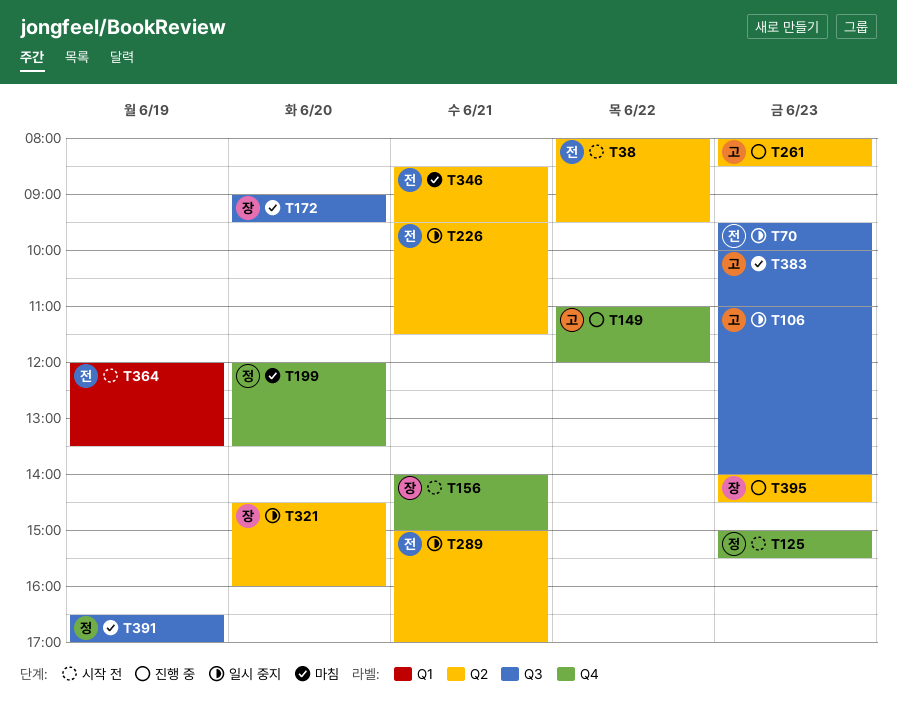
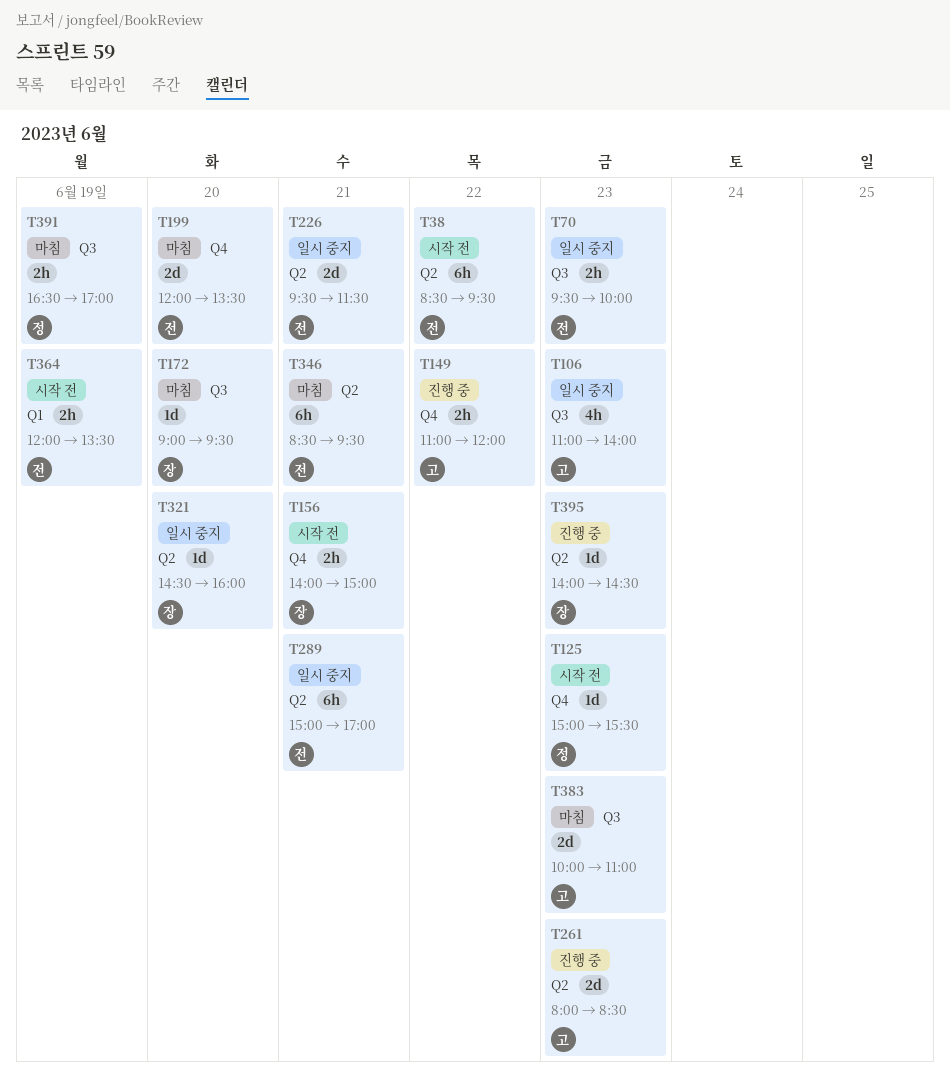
T38, begins: 08:00 -> 08:30
T199, owner: 정 -> 전

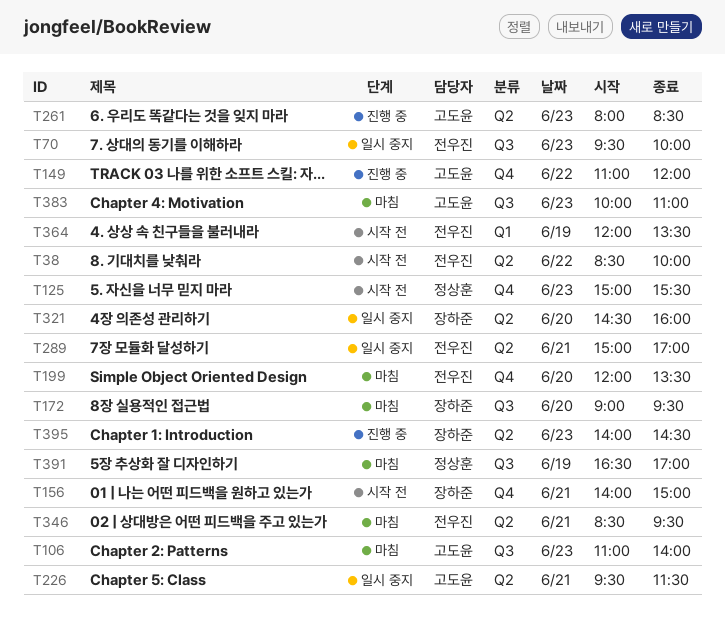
T38, ends: 09:30 -> 10:00
T106, status: 일시 중지 -> 마침
T226, owner: 전우진 -> 고도윤

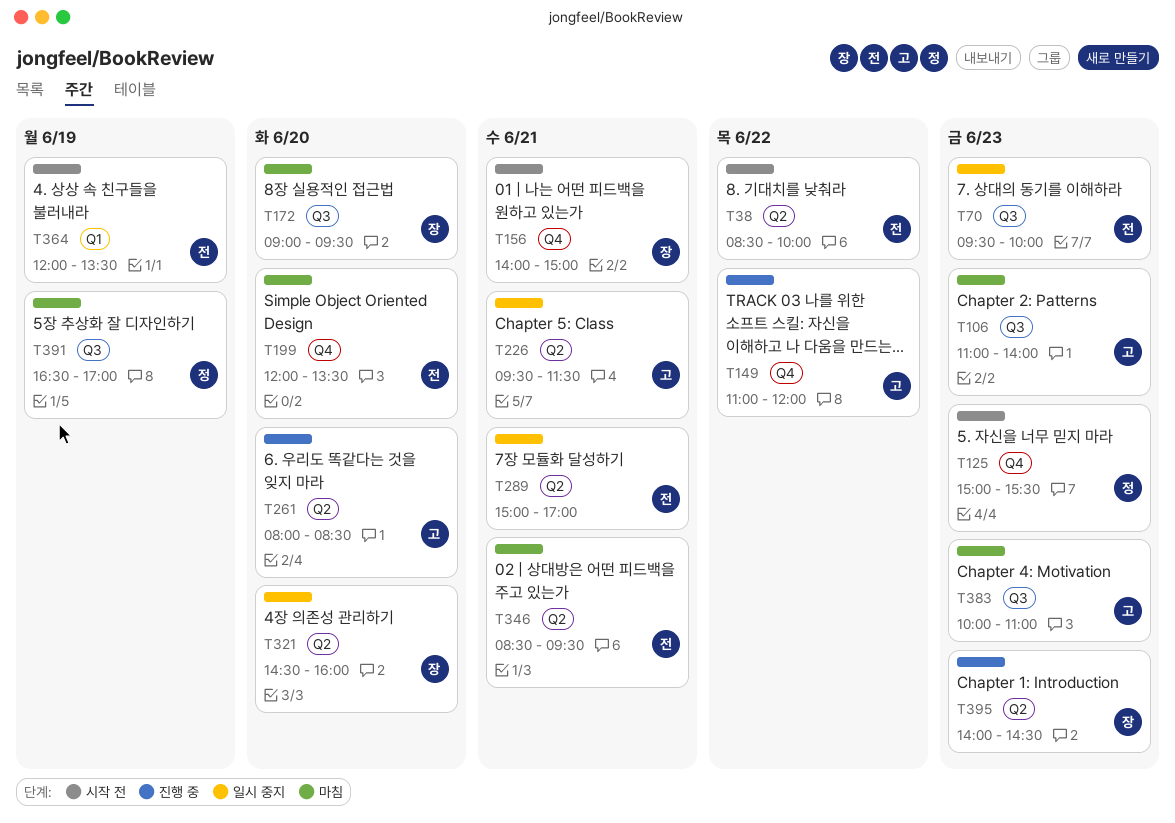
T261, day: Jun 23 -> Jun 20

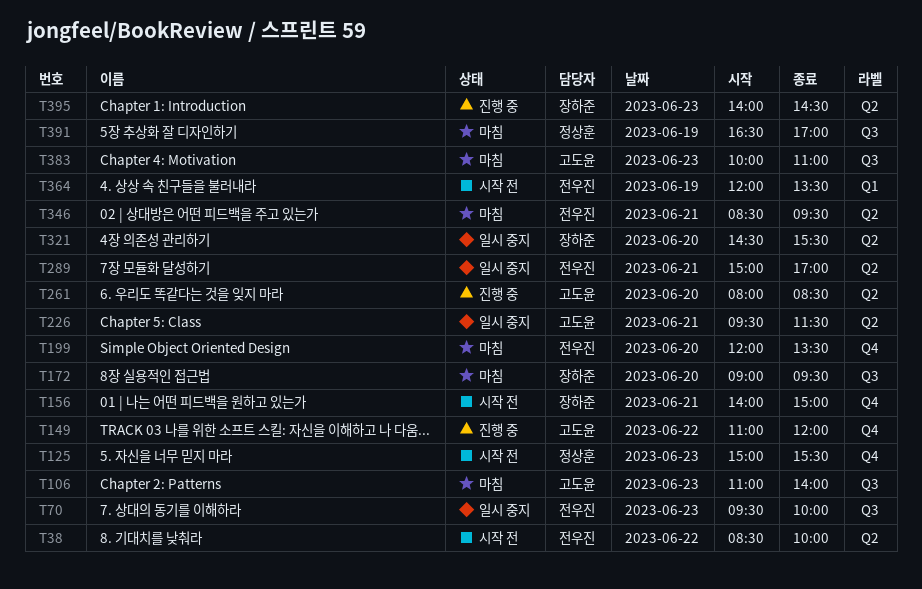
T321, ends: 16:00 -> 15:30

